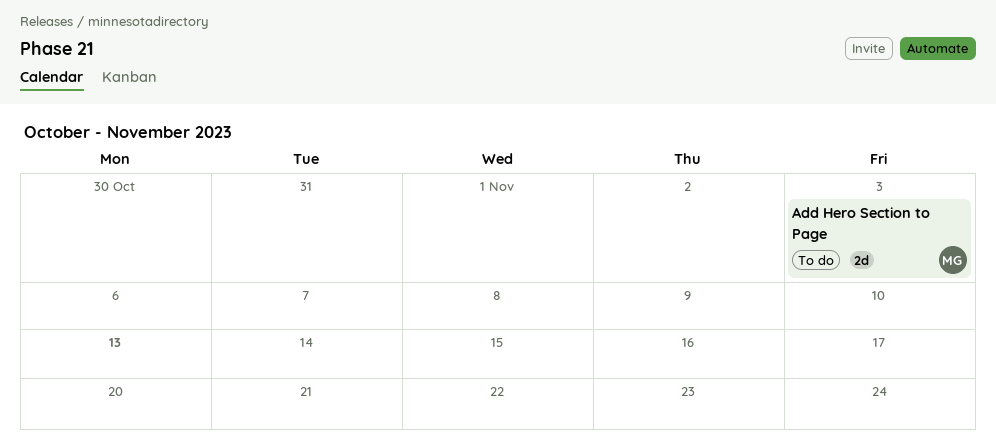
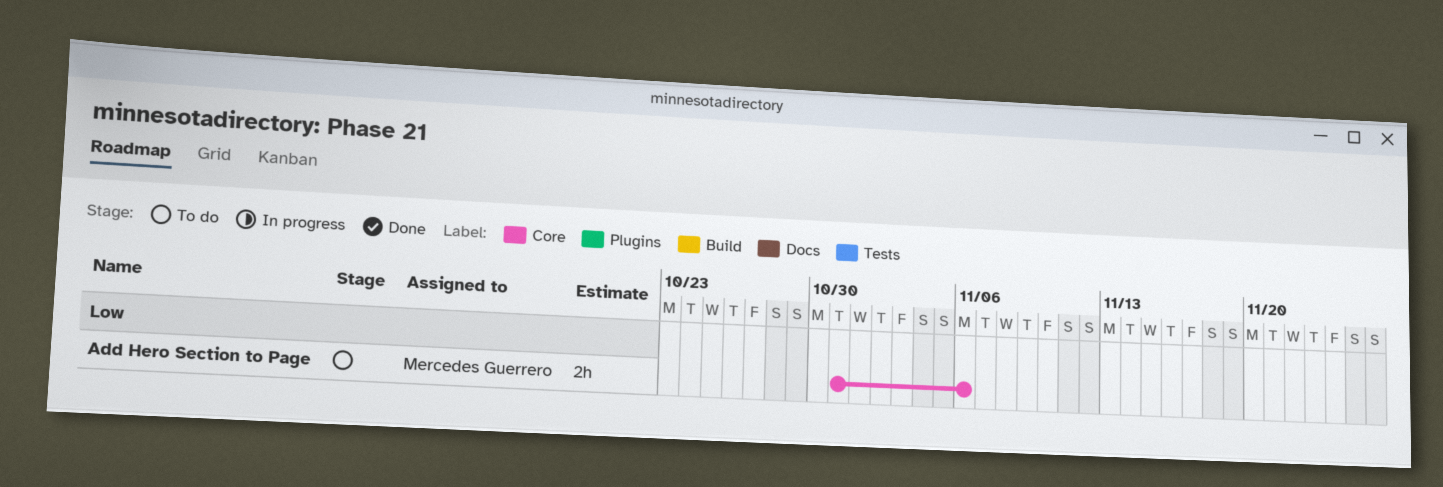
Add Hero Section to Page, estimate: 2d -> 2h
Add Hero Section to Page, due: Nov 3 -> Nov 6

